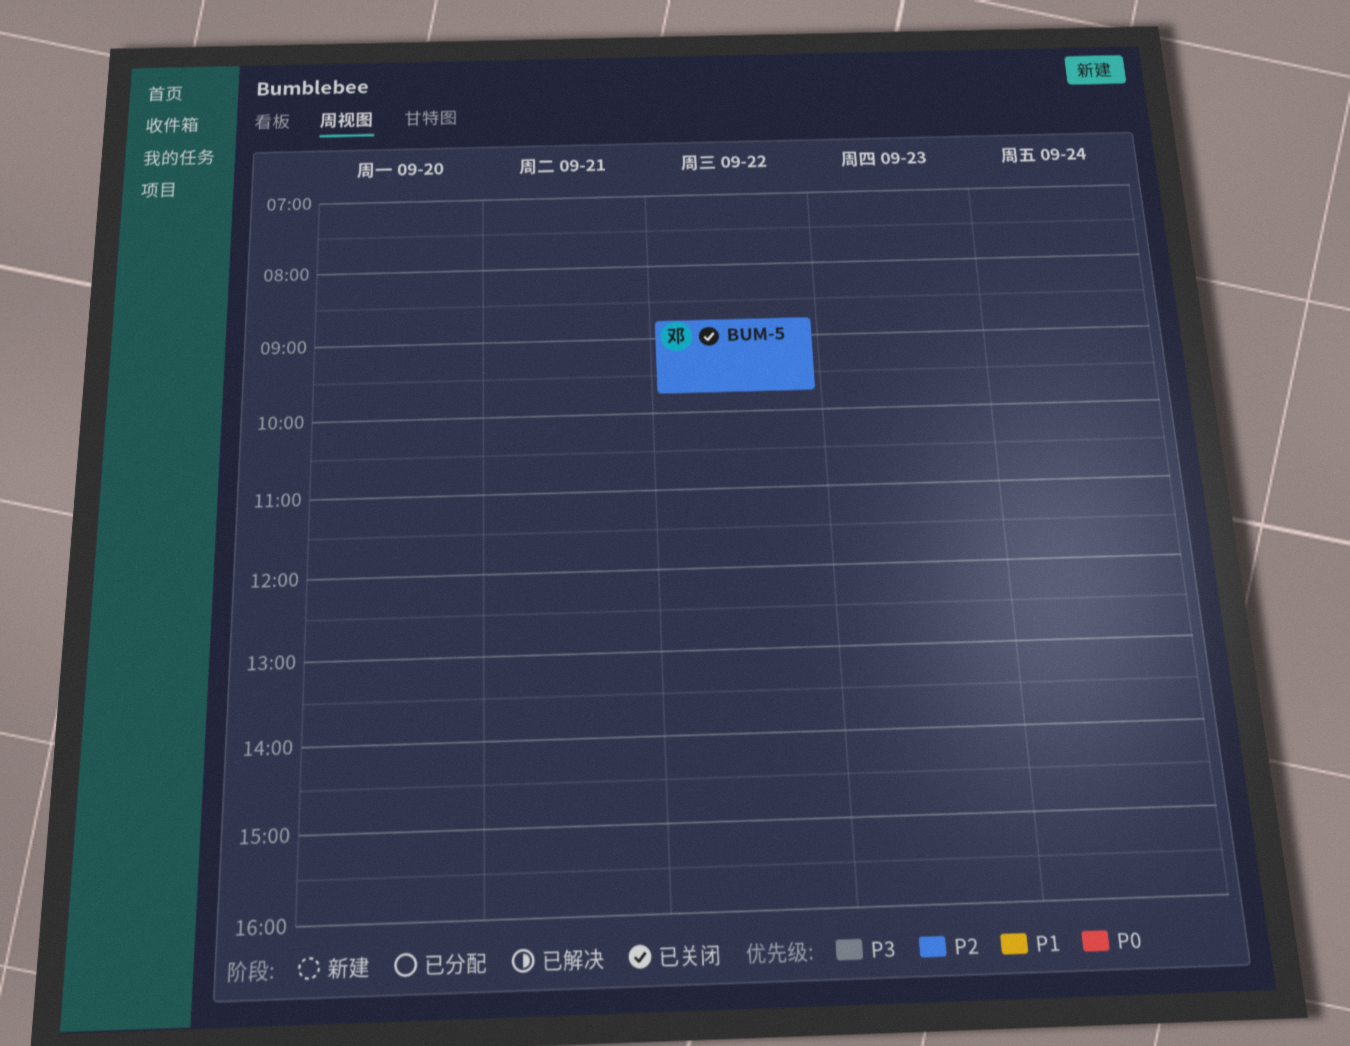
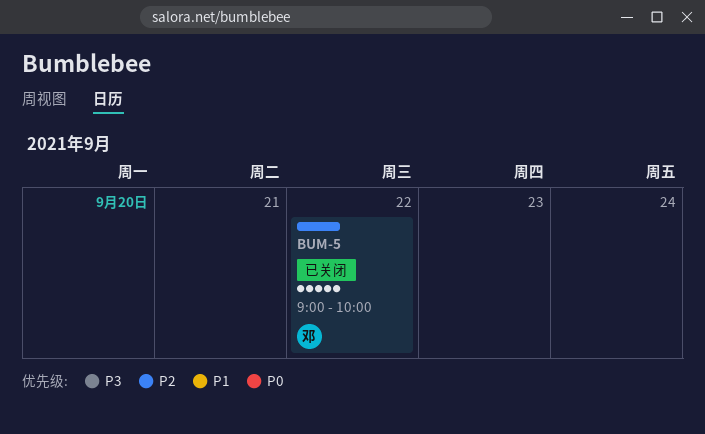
BUM-5, begins: 08:45 -> 09:00
BUM-5, ends: 09:45 -> 10:00

